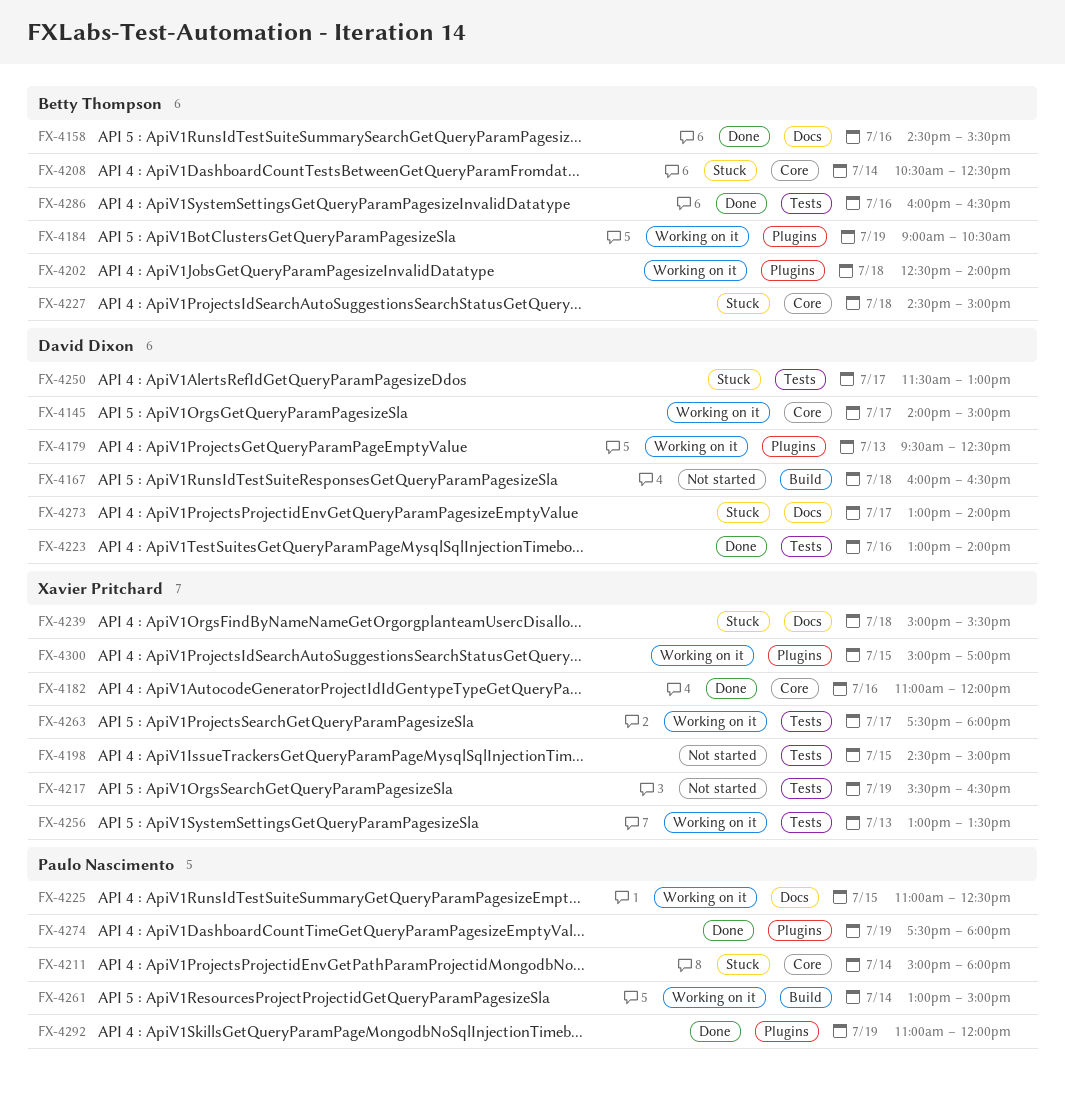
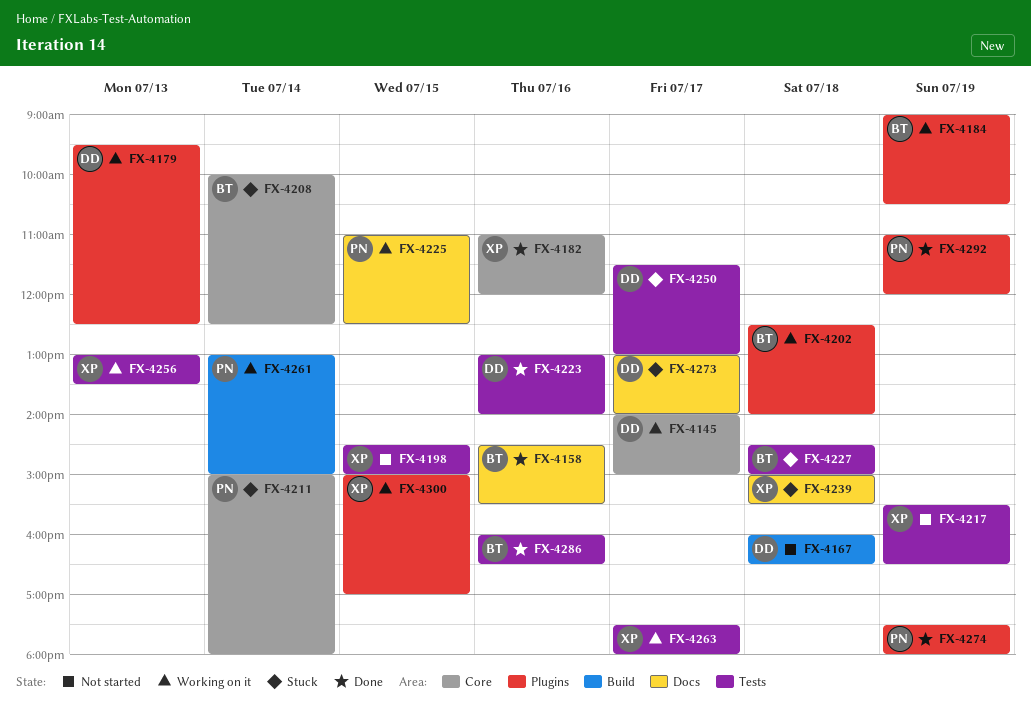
FX-4208, begins: 10:30 -> 10:00
FX-4227, label: Core -> Tests

